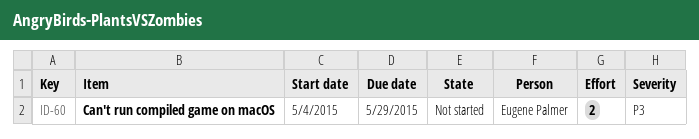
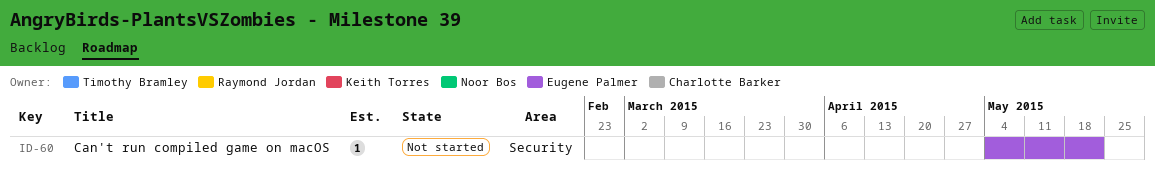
ID-60, estimate: 2 -> 1
ID-60, due: May 29 -> May 22

